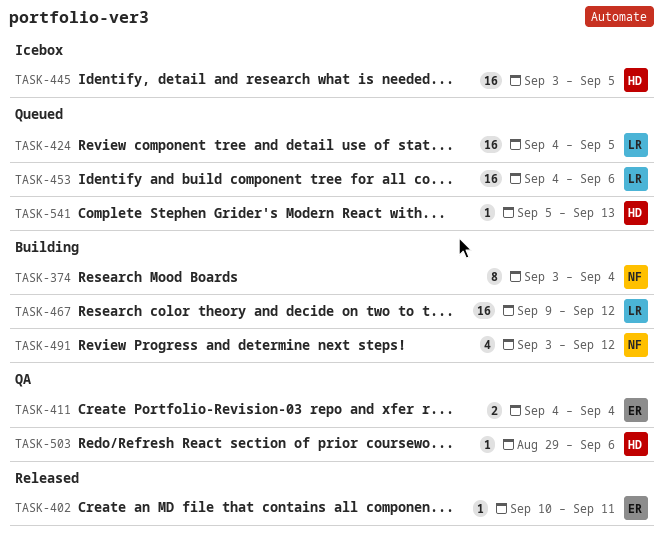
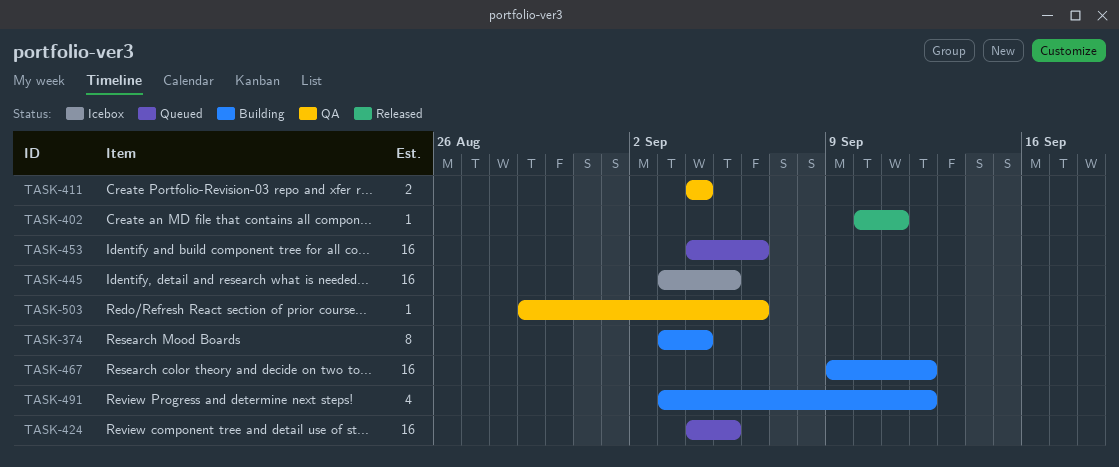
TASK-541: present -> none

